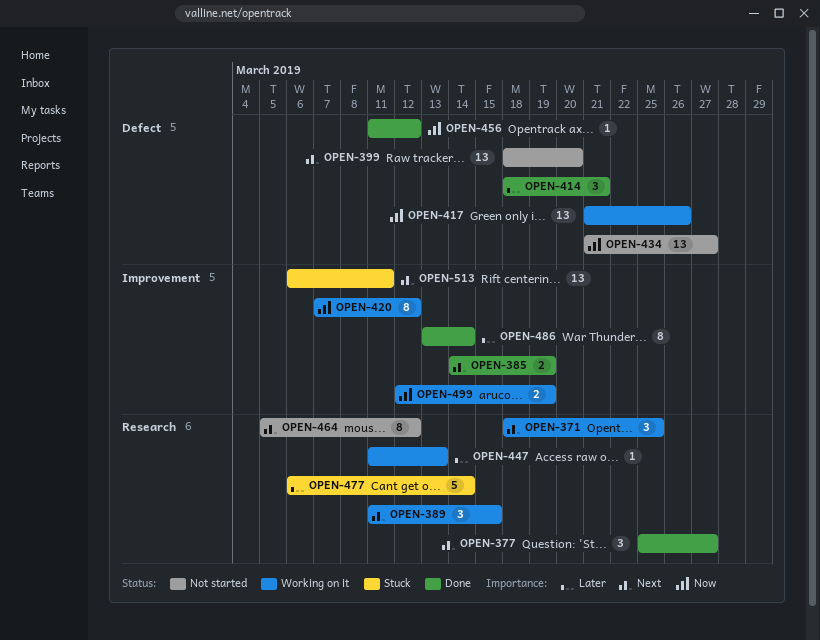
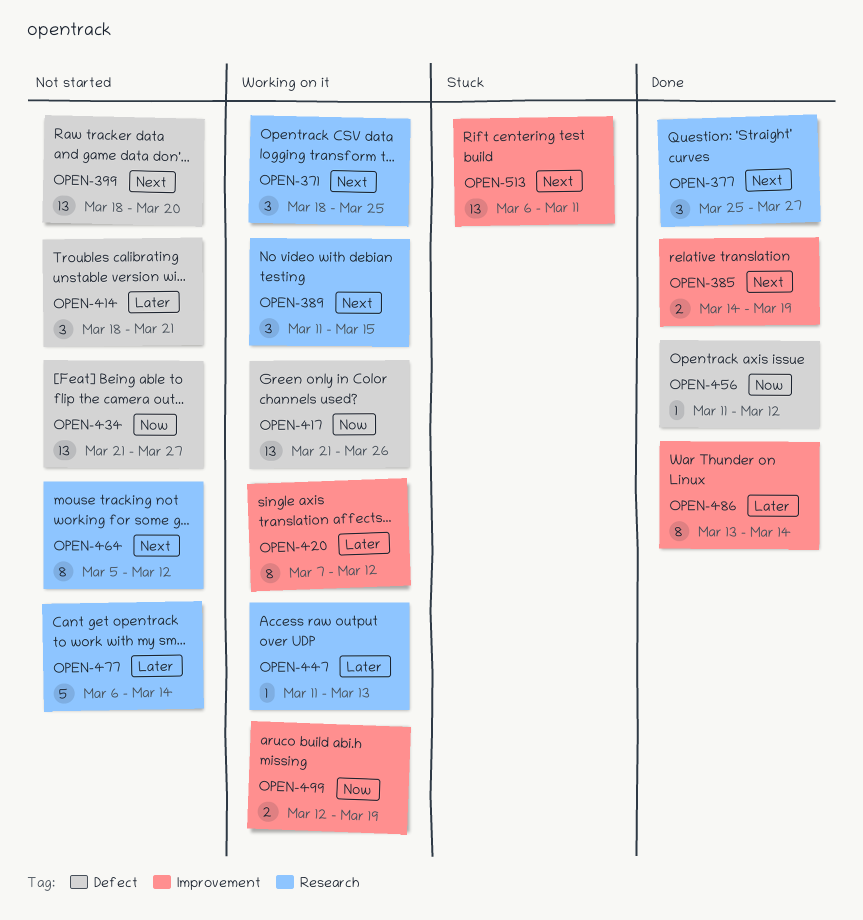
OPEN-414, status: Done -> Not started
OPEN-420, priority: Now -> Later
OPEN-477, status: Stuck -> Not started

